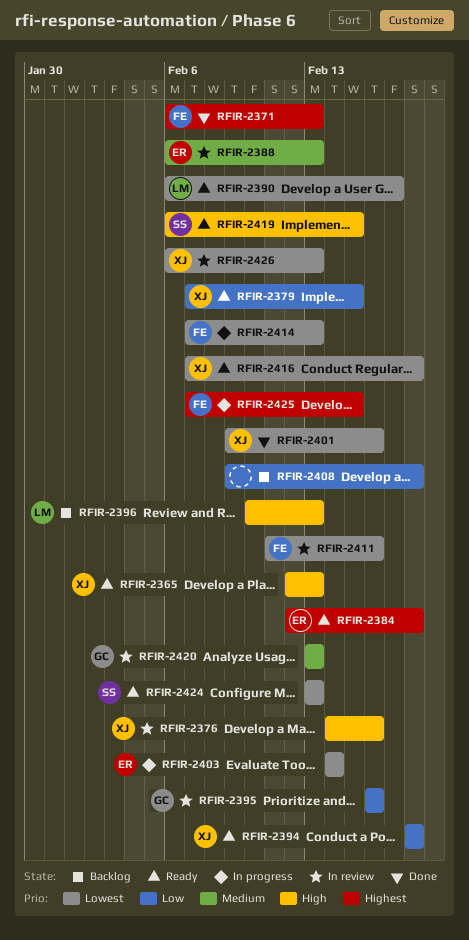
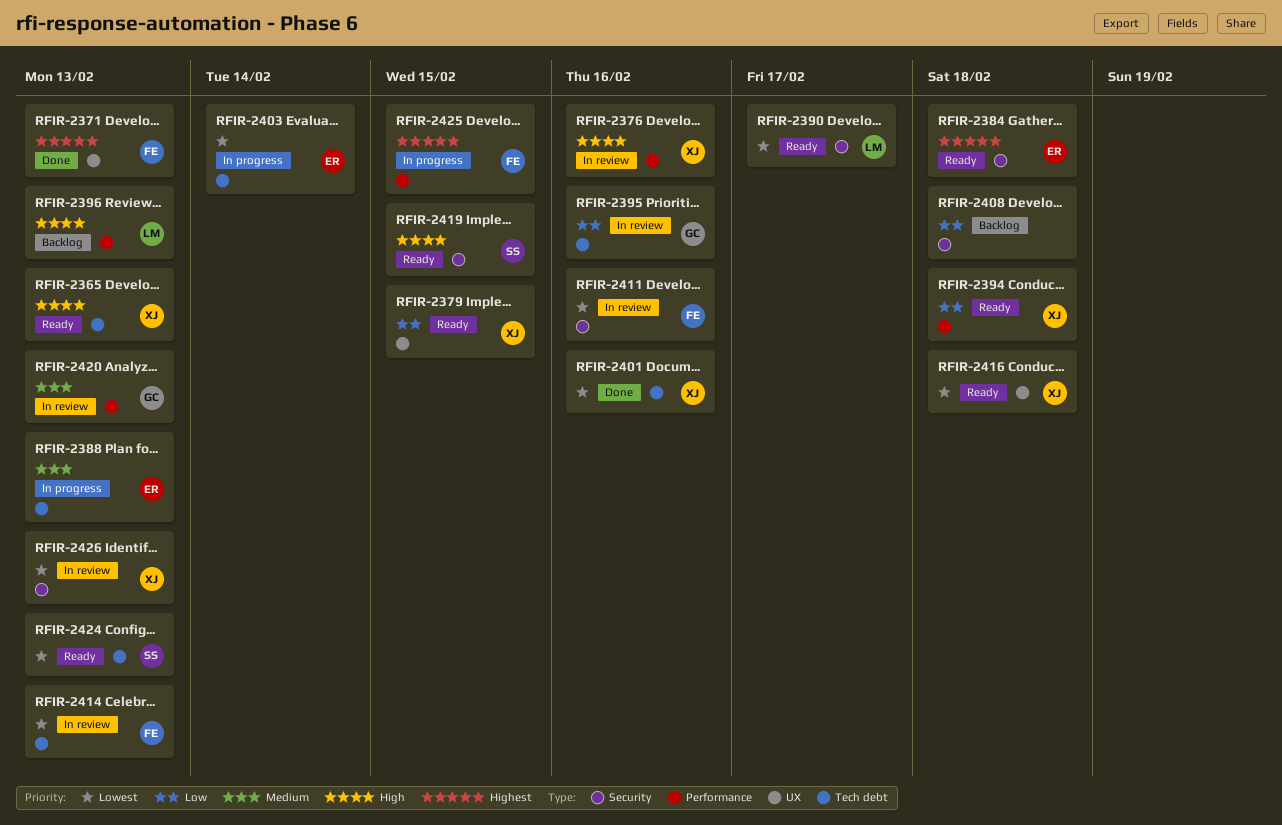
RFIR-2388, status: In review -> In progress
RFIR-2414, status: In progress -> In review

